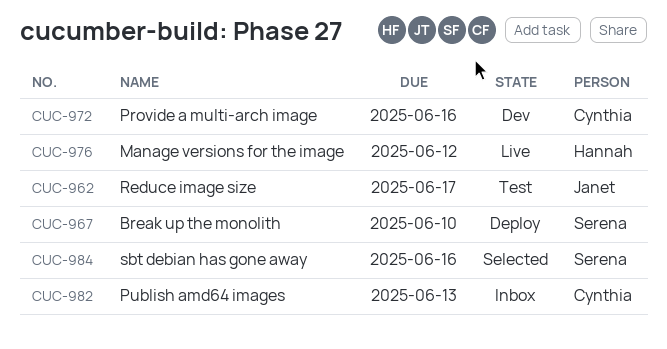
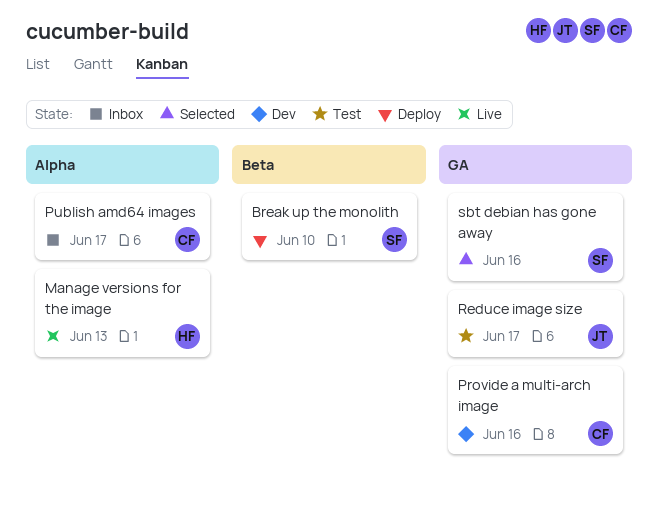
Manage versions for the image, due: Jun 12 -> Jun 13
Publish amd64 images, due: Jun 13 -> Jun 17

